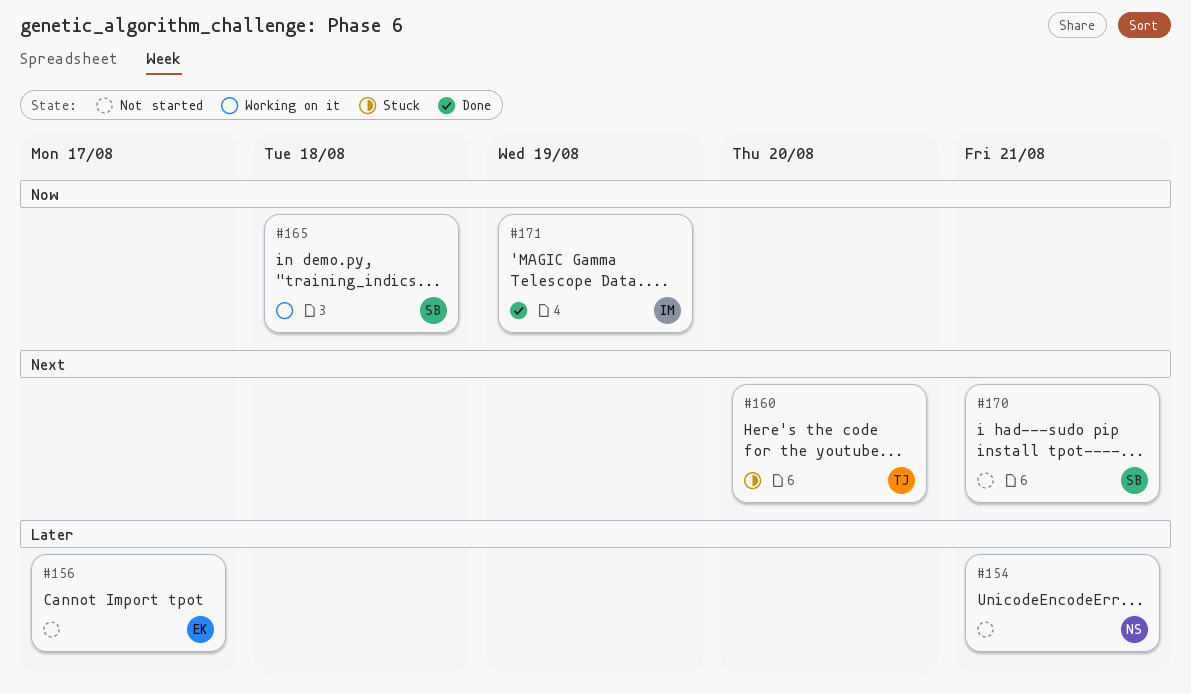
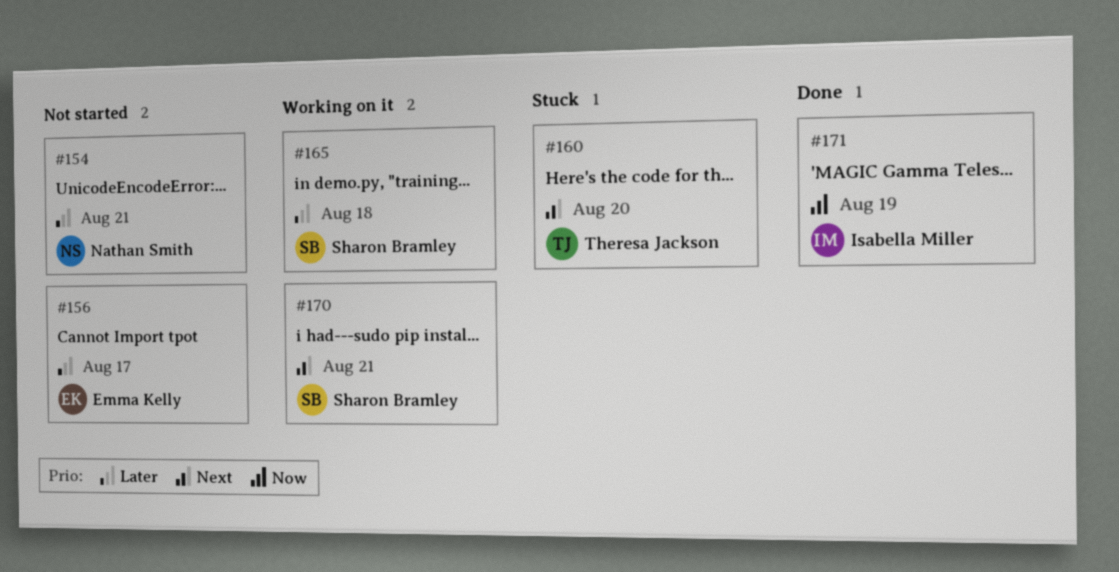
#165, priority: Now -> Later
#170, status: Not started -> Working on it

